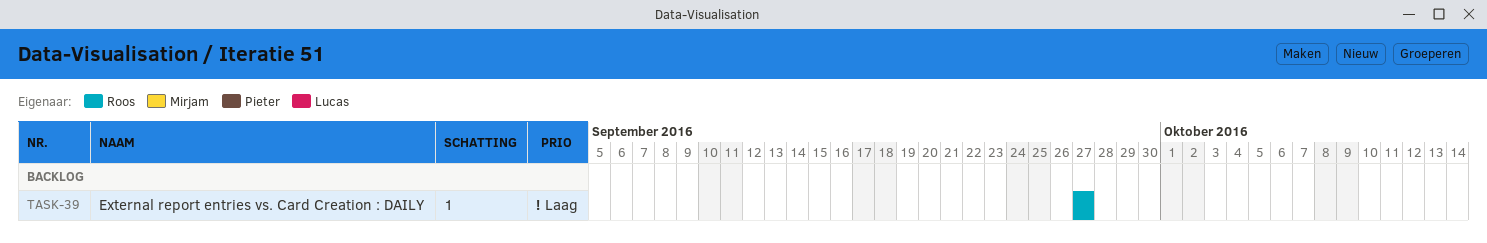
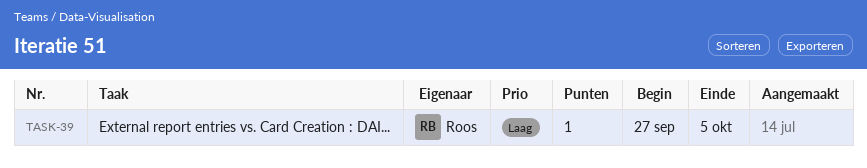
TASK-39, due: Sep 27 -> Oct 5

